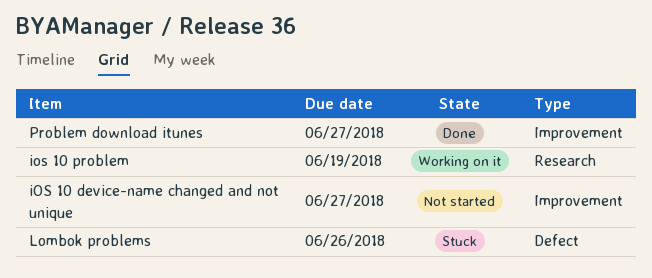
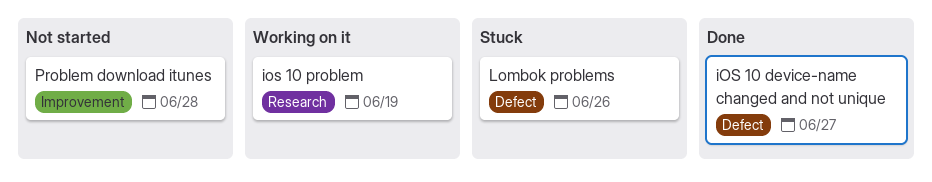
iOS 10 device-name changed and not unique, status: Not started -> Done
iOS 10 device-name changed and not unique, label: Improvement -> Defect
Problem download itunes, status: Done -> Not started
Problem download itunes, due: Jun 27 -> Jun 28

